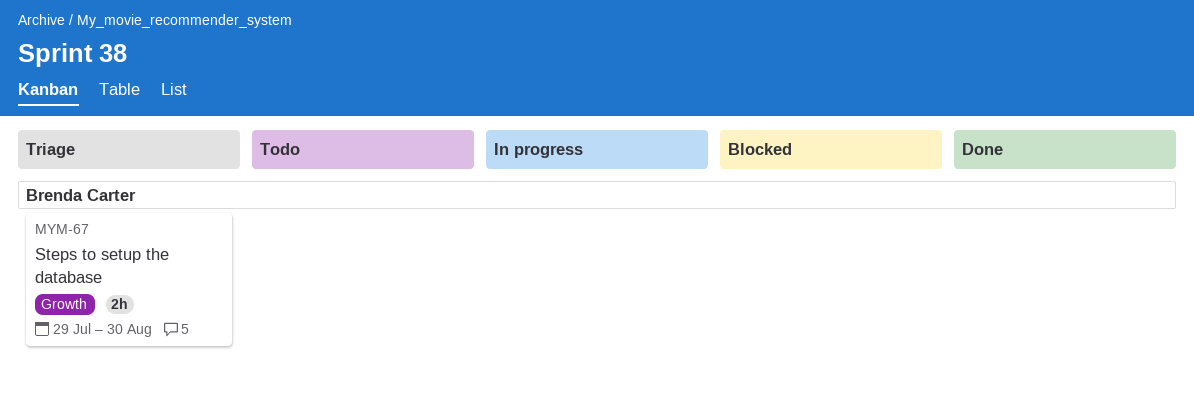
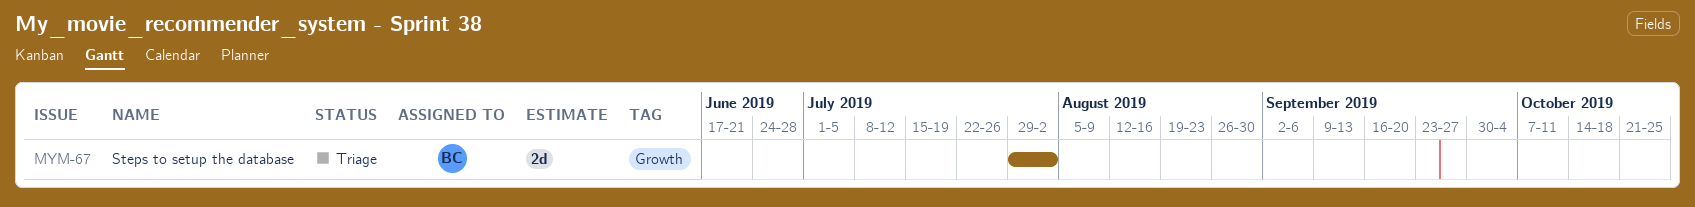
MYM-67, estimate: 2h -> 2d
MYM-67, due: Aug 30 -> Aug 2

